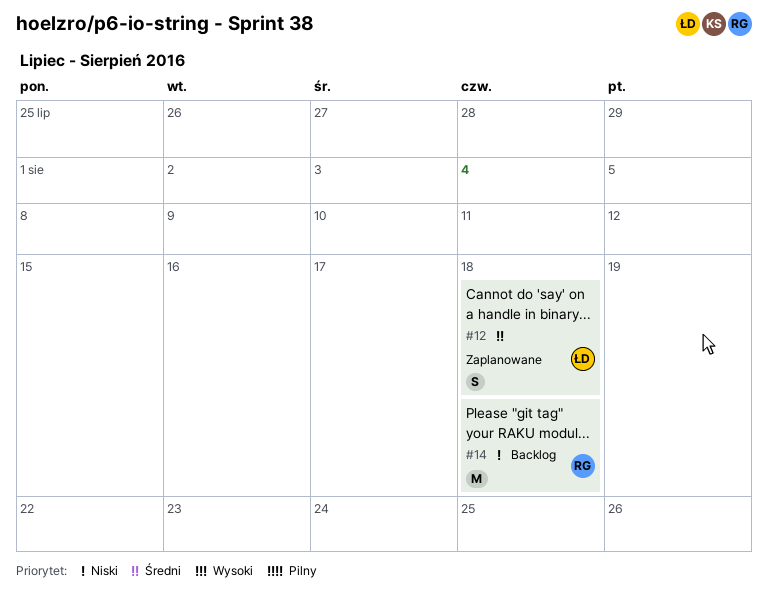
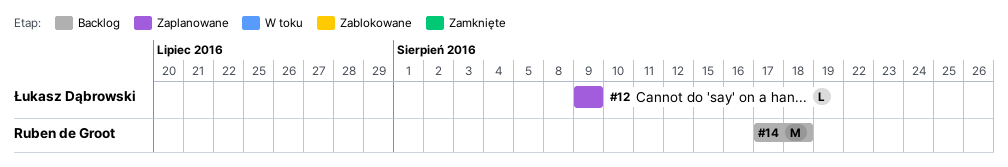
#12, estimate: S -> L
#12, due: Aug 18 -> Aug 9

